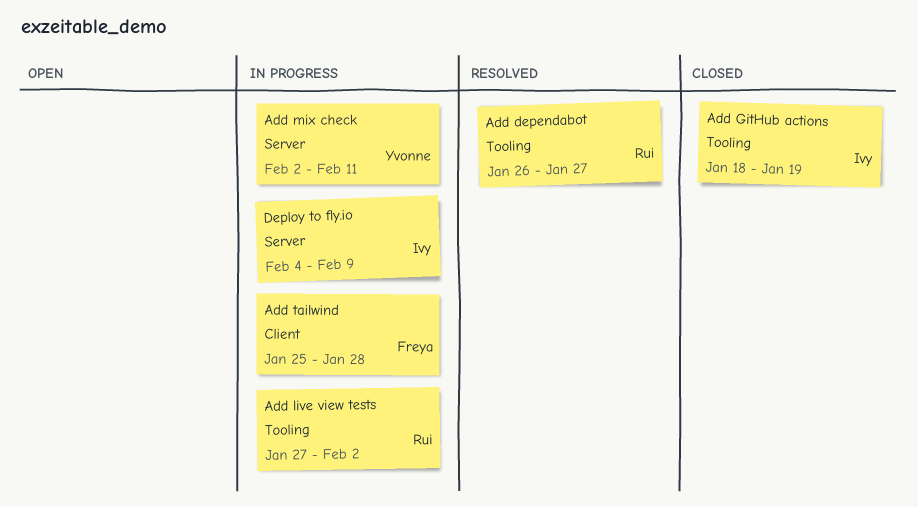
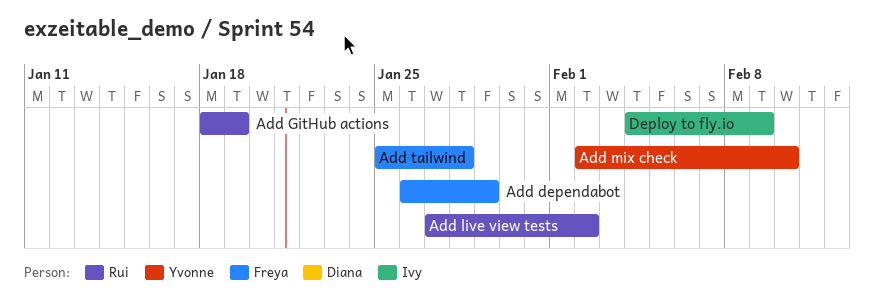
Add dependabot, owner: Rui -> Freya
Add dependabot, due: Jan 27 -> Jan 29
Add GitHub actions, owner: Ivy -> Rui
Add mix check, due: Feb 11 -> Feb 10

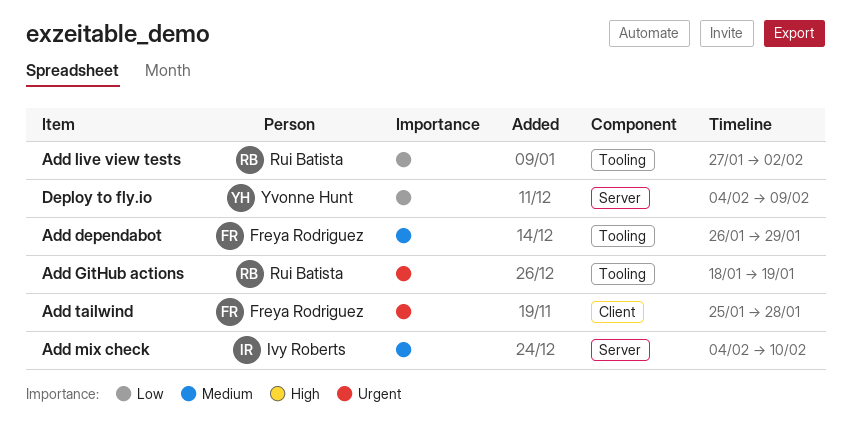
Add mix check, owner: Yvonne Hunt -> Ivy Roberts
Add mix check, start: Feb 2 -> Feb 4
Deploy to fly.io, owner: Ivy Roberts -> Yvonne Hunt

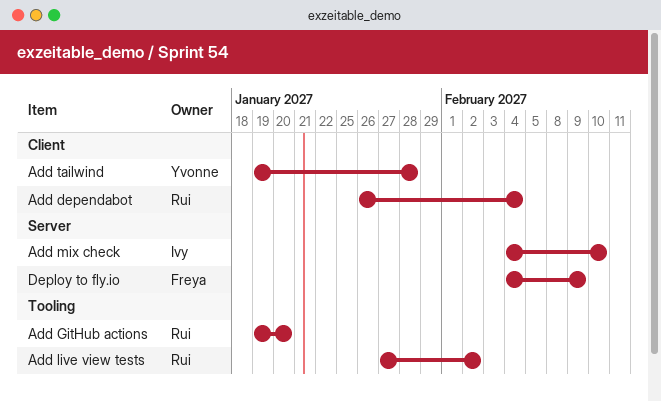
Add dependabot, owner: Freya Rodriguez -> Rui Batista
Add dependabot, label: Tooling -> Client
Add dependabot, due: Jan 29 -> Feb 4
Add GitHub actions, start: Jan 18 -> Jan 19
Add GitHub actions, due: Jan 19 -> Jan 20
Add tailwind, owner: Freya Rodriguez -> Yvonne Hunt
Add tailwind, start: Jan 25 -> Jan 19
Deploy to fly.io, owner: Yvonne Hunt -> Freya Rodriguez

